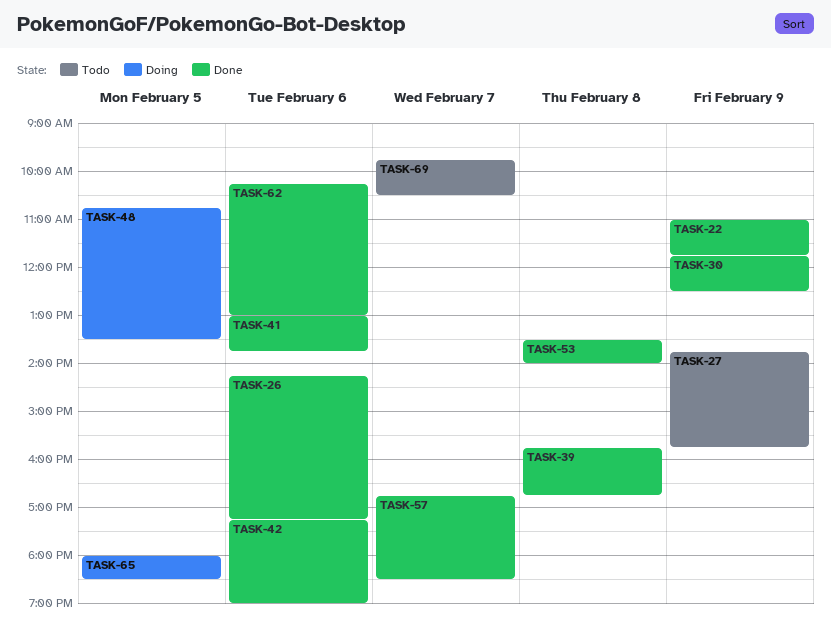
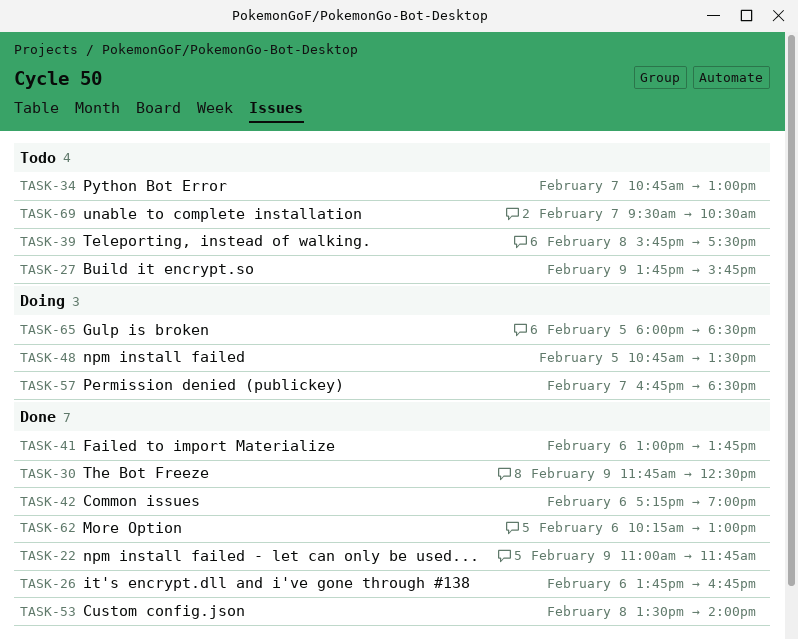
TASK-26, begins: 14:15 -> 13:45
TASK-26, ends: 17:15 -> 16:45
TASK-34: none -> present
TASK-39, status: Done -> Todo
TASK-39, ends: 16:45 -> 17:30
TASK-57, status: Done -> Doing
TASK-69, begins: 09:45 -> 09:30

